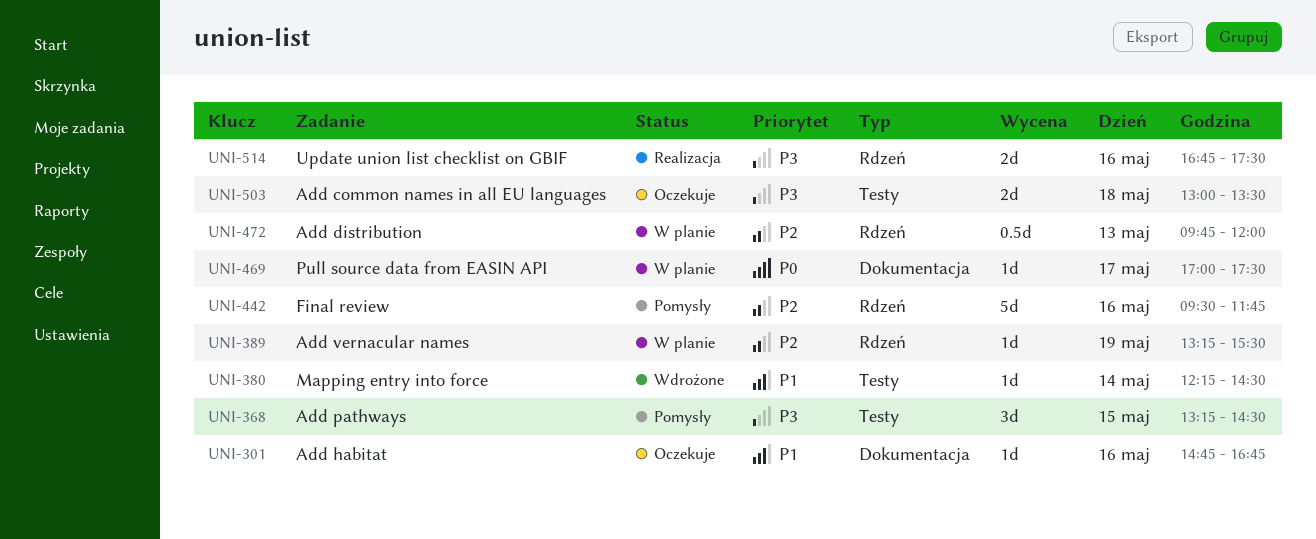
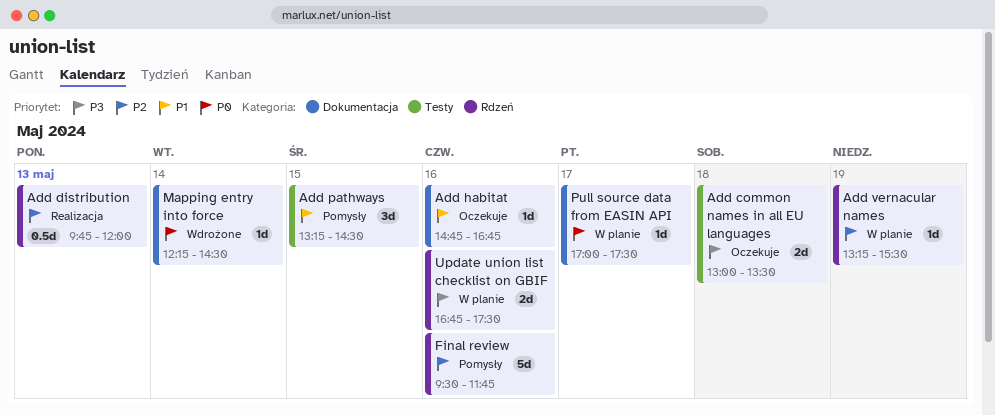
Add distribution, status: W planie -> Realizacja
Add pathways, priority: P3 -> P1
Mapping entry into force, priority: P1 -> P0
Mapping entry into force, label: Testy -> Dokumentacja
Update union list checklist on GBIF, status: Realizacja -> W planie

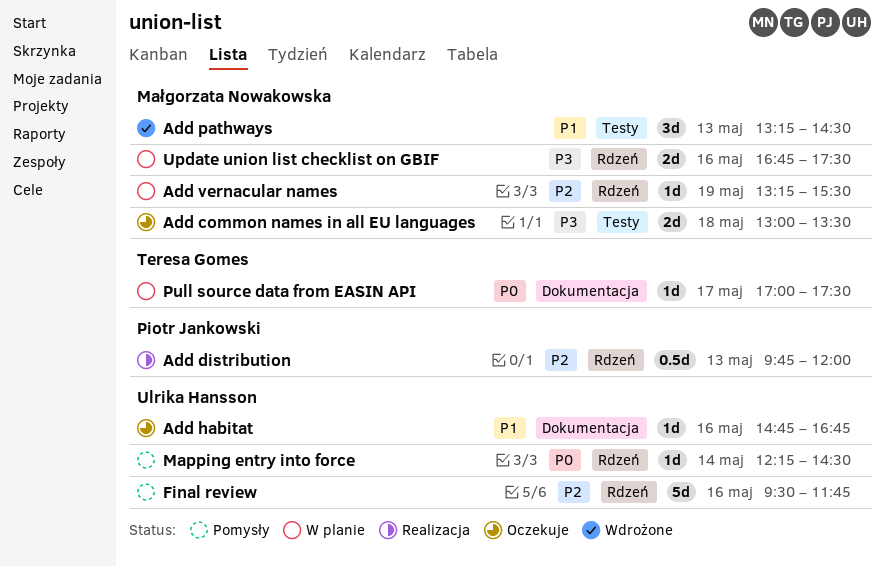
Add pathways, status: Pomysły -> Wdrożone
Add pathways, day: May 15 -> May 13
Mapping entry into force, status: Wdrożone -> Pomysły
Mapping entry into force, label: Dokumentacja -> Rdzeń

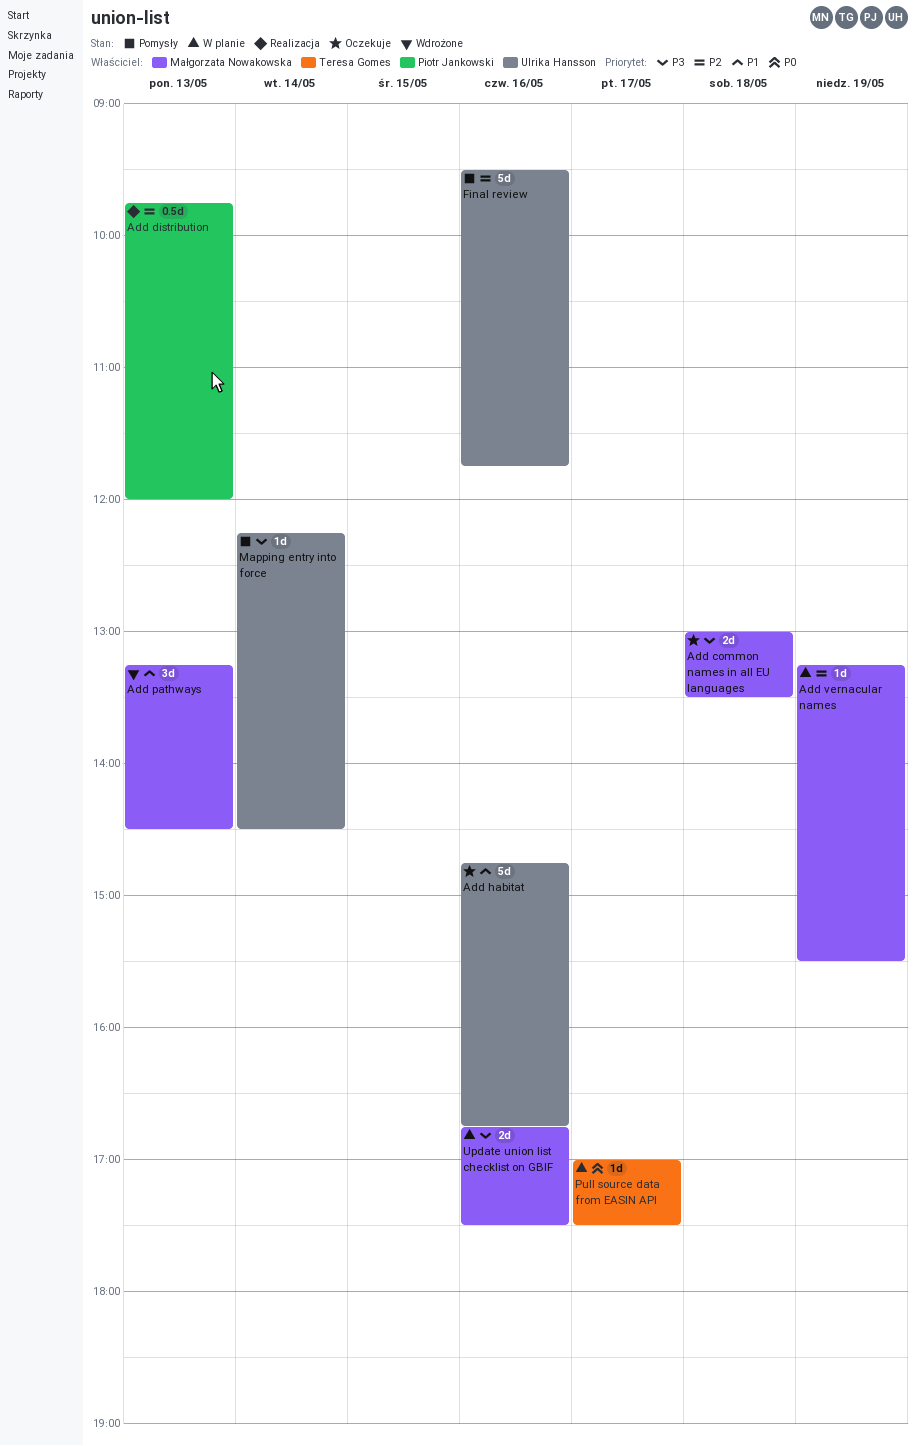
Add habitat, estimate: 1d -> 5d
Mapping entry into force, priority: P0 -> P3

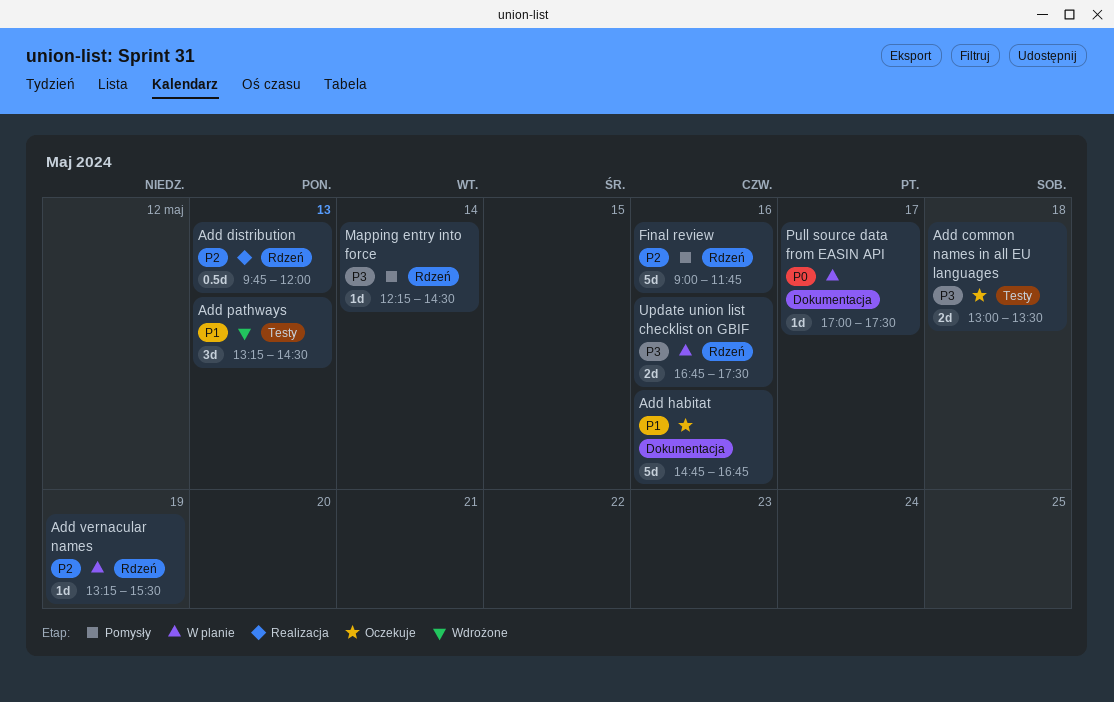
Final review, begins: 09:30 -> 09:00

